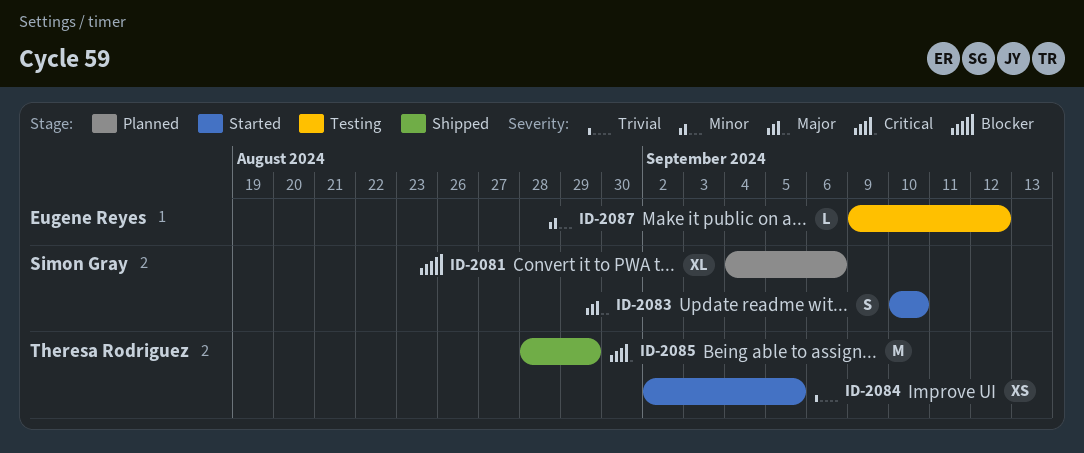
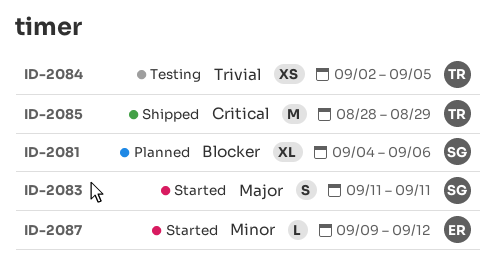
ID-2083, start: Sep 10 -> Sep 11
ID-2083, due: Sep 10 -> Sep 11
ID-2084, status: Started -> Testing
ID-2087, status: Testing -> Started

